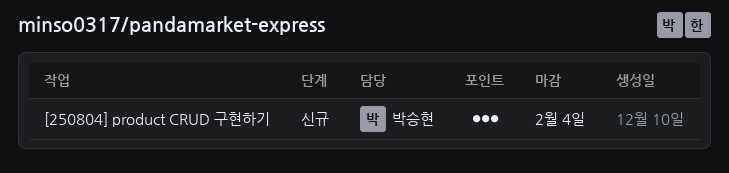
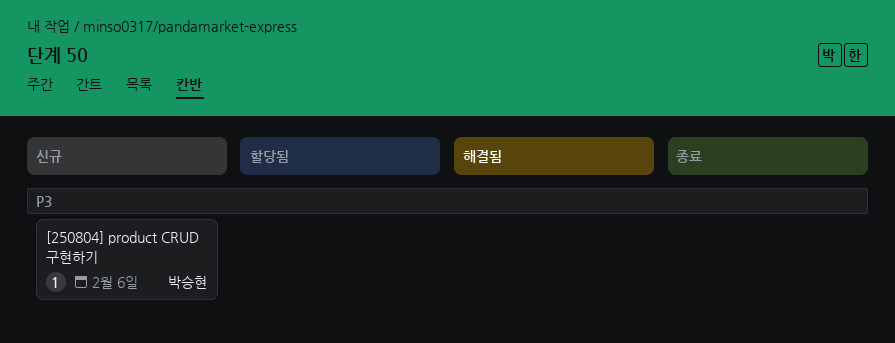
[250804] product CRUD 구현하기, estimate: 3 -> 1
[250804] product CRUD 구현하기, due: Feb 4 -> Feb 6

